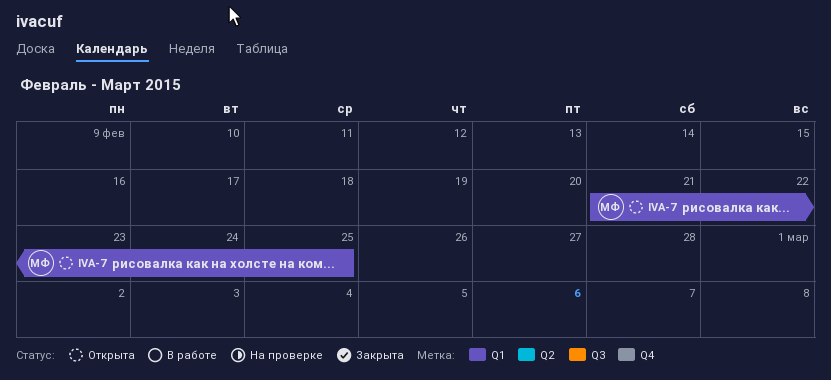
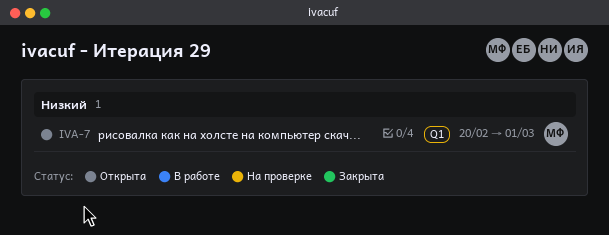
IVA-7, start: Feb 21 -> Feb 20
IVA-7, due: Feb 25 -> Mar 1

